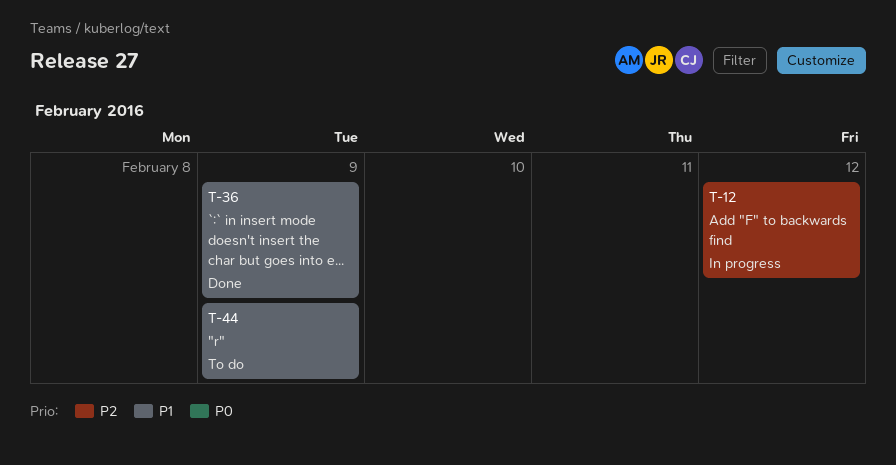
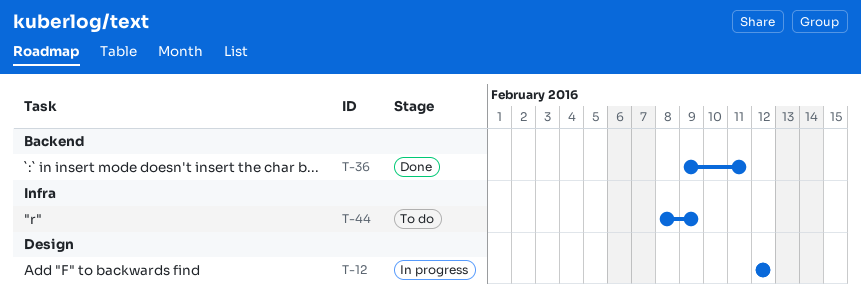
T-36, due: Feb 9 -> Feb 11

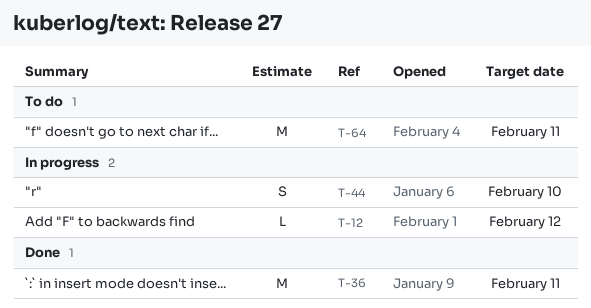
T-44, status: To do -> In progress
T-44, due: Feb 9 -> Feb 10
T-64: none -> present

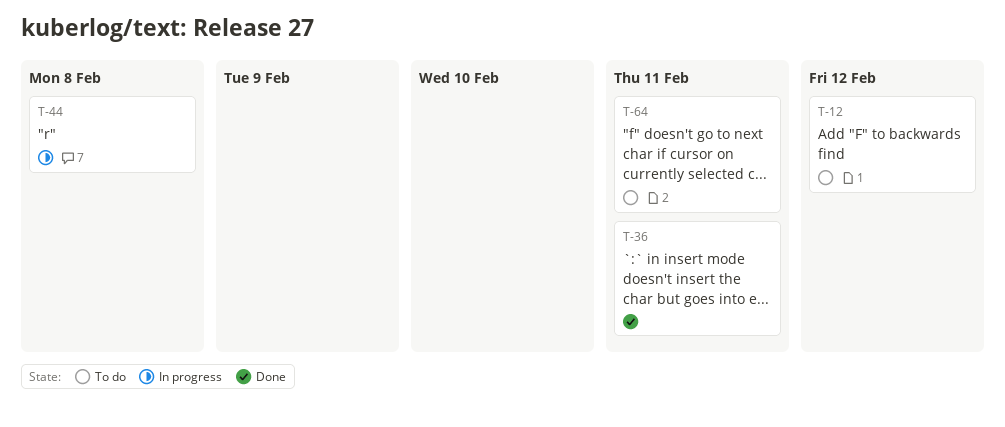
T-12, status: In progress -> To do
T-44, due: Feb 10 -> Feb 8

